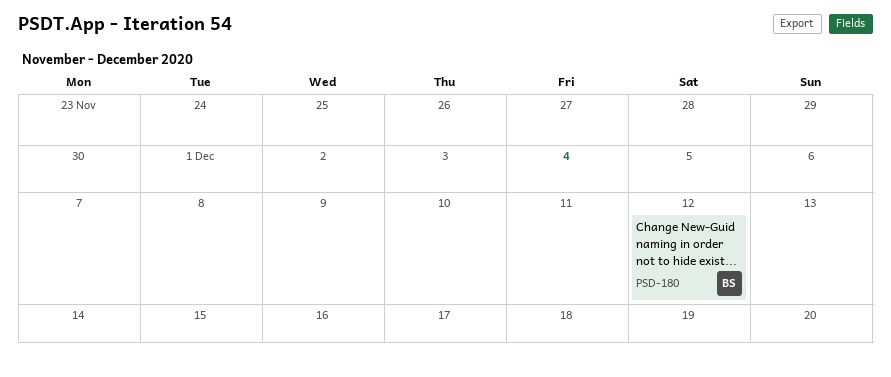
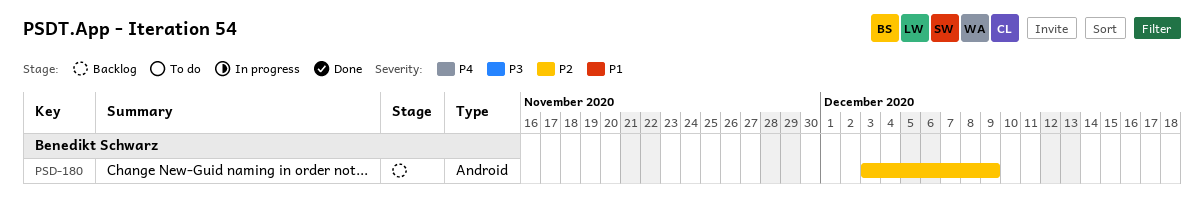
PSD-180, due: Dec 12 -> Dec 9

